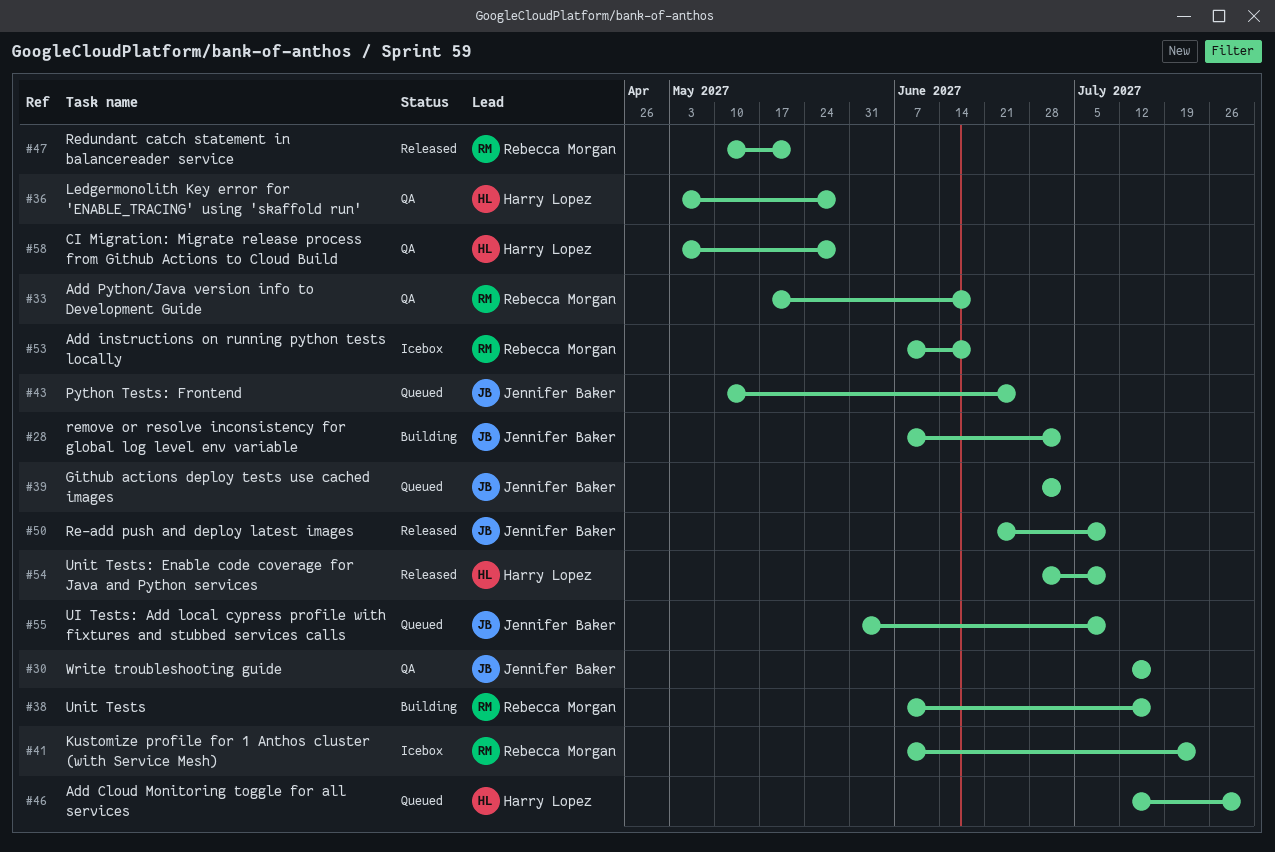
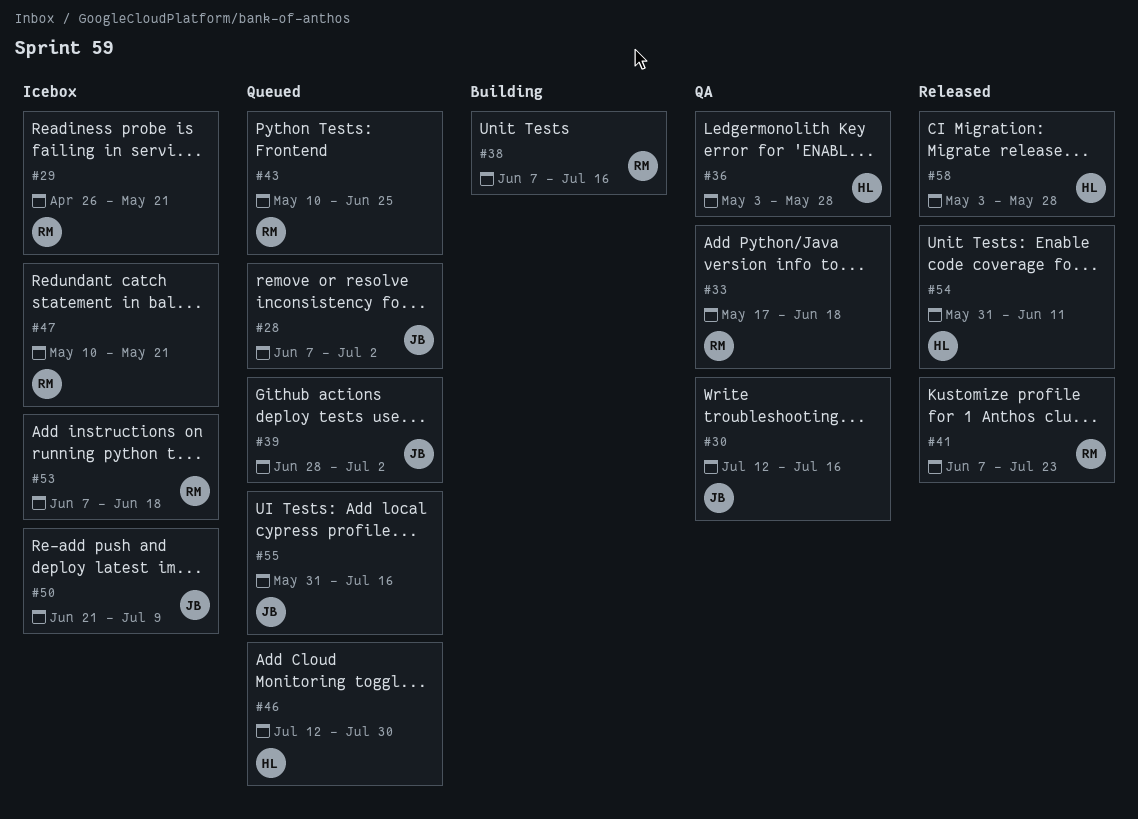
#28, status: Building -> Queued
#29: none -> present
#41, status: Icebox -> Released
#43, owner: Jennifer Baker -> Rebecca Morgan
#47, status: Released -> Icebox
#50, status: Released -> Icebox
#54, start: Jun 28 -> May 31
#54, due: Jul 9 -> Jun 11
#55, due: Jul 9 -> Jul 16
#58, status: QA -> Released

